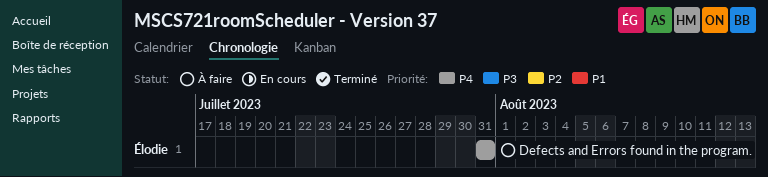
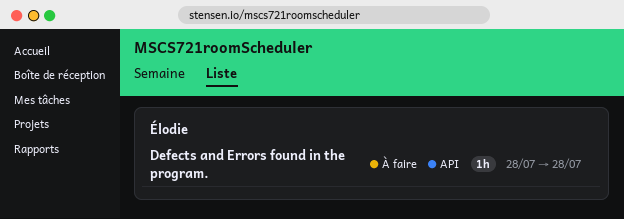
Defects and Errors found in the program., start: Jul 31 -> Jul 28
Defects and Errors found in the program., due: Jul 31 -> Jul 28

